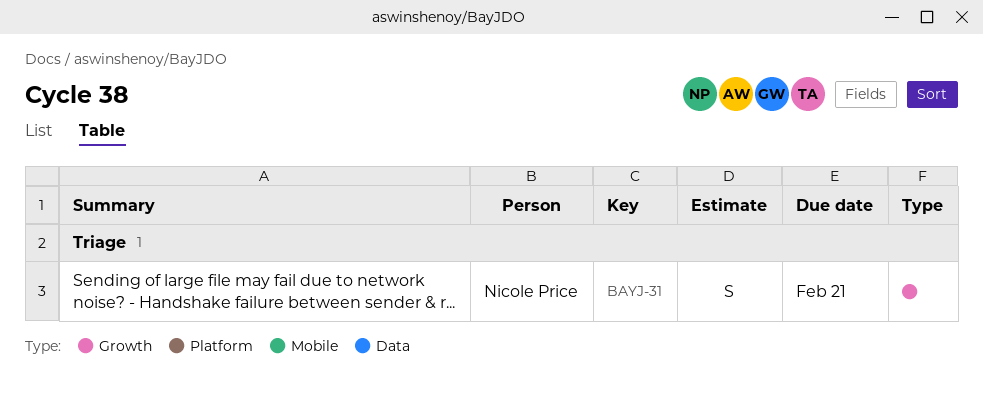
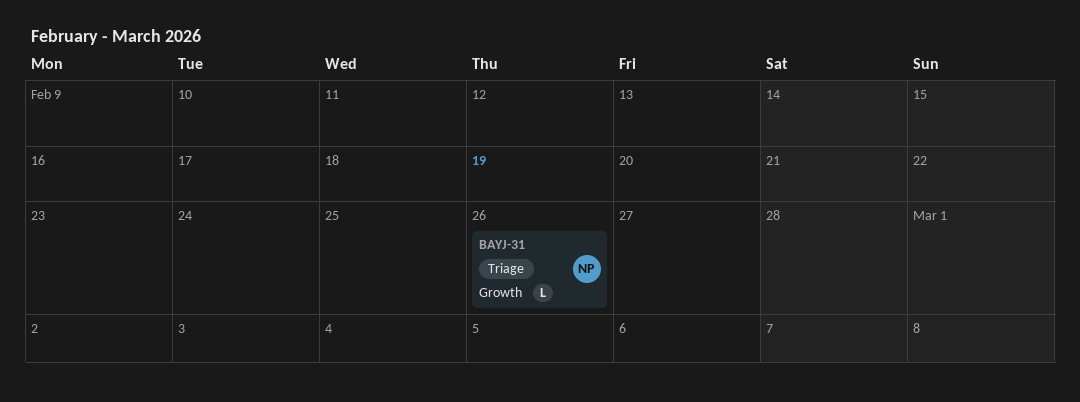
BAYJ-31, estimate: S -> L
BAYJ-31, due: Feb 21 -> Feb 26

